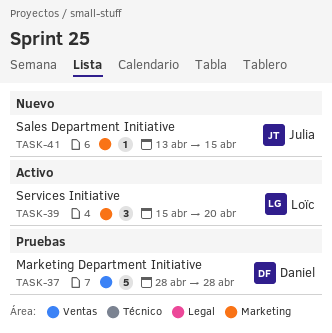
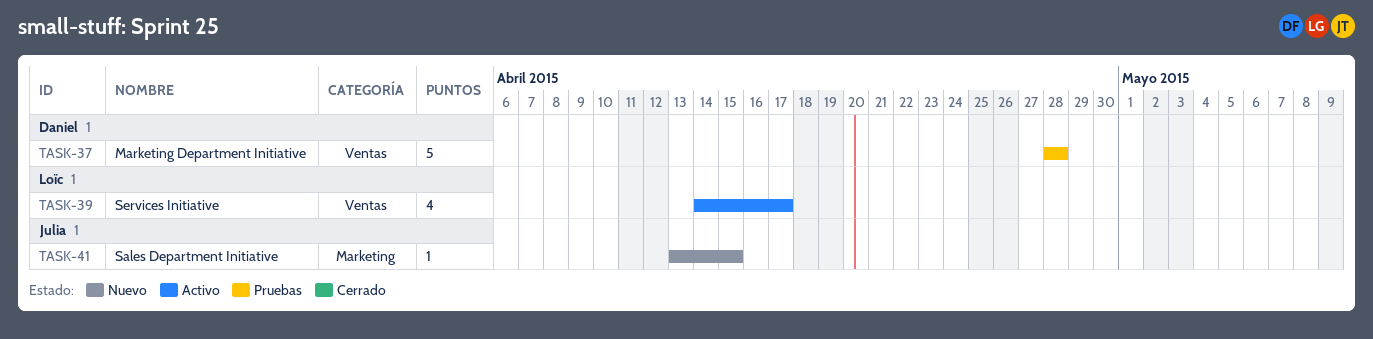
TASK-39, label: Marketing -> Ventas
TASK-39, estimate: 3 -> 4
TASK-39, start: Apr 15 -> Apr 14
TASK-39, due: Apr 20 -> Apr 17

